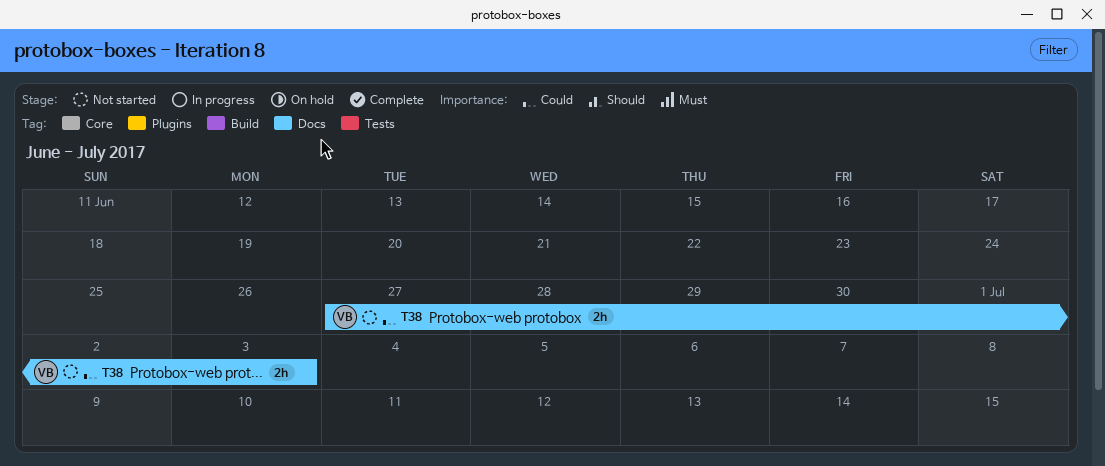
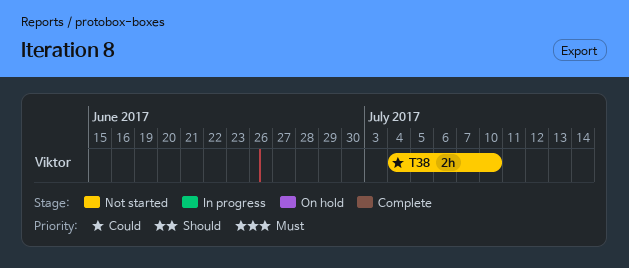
T38, start: Jun 27 -> Jul 4
T38, due: Jul 3 -> Jul 10

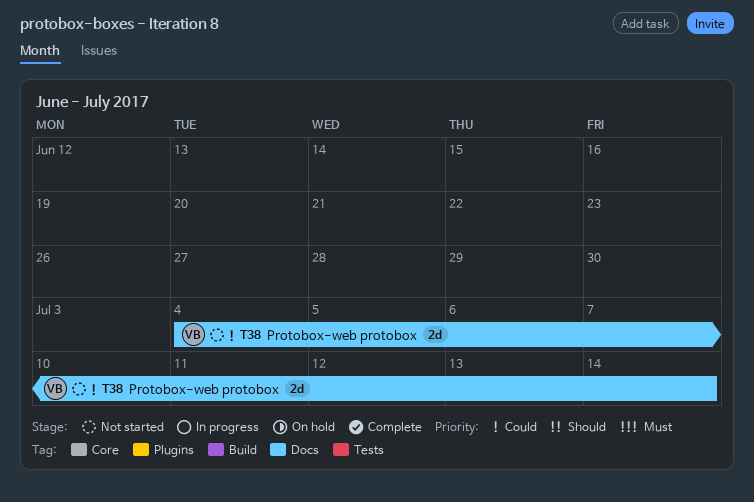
T38, estimate: 2h -> 2d
T38, due: Jul 10 -> Jul 14

